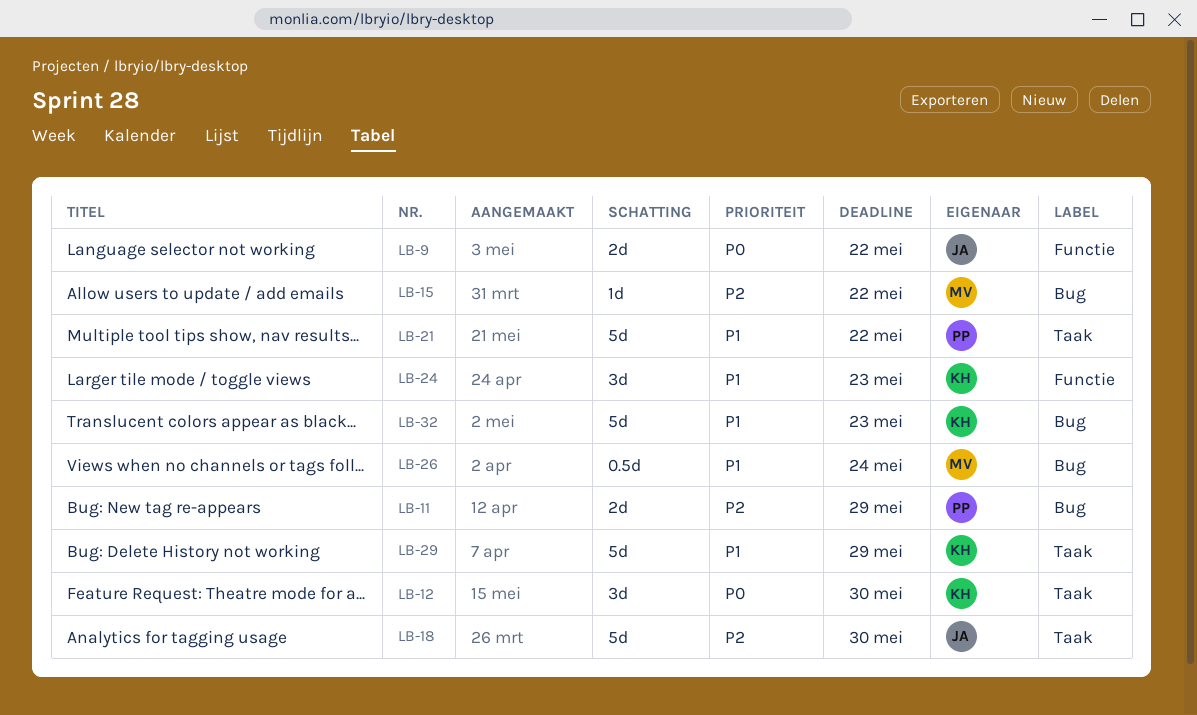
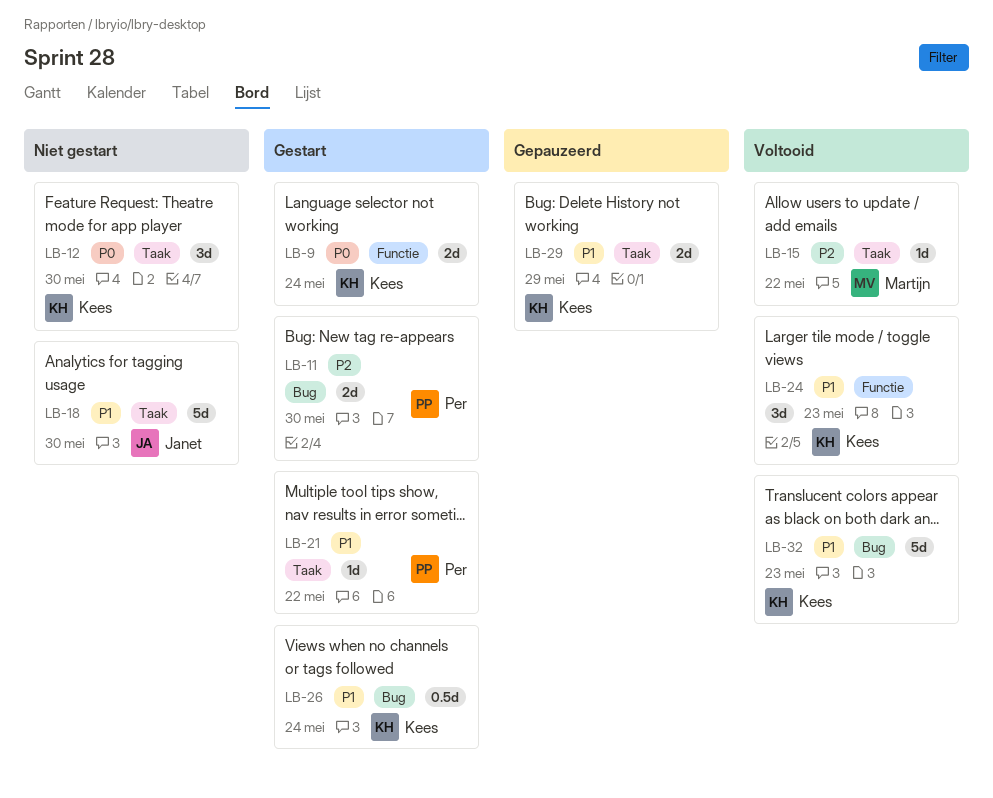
LB-9, owner: Janet -> Kees
LB-9, due: May 22 -> May 24
LB-11, due: May 29 -> May 30
LB-15, label: Bug -> Taak
LB-18, priority: P2 -> P1
LB-21, estimate: 5d -> 1d
LB-26, owner: Martijn -> Kees
LB-29, estimate: 5d -> 2d

